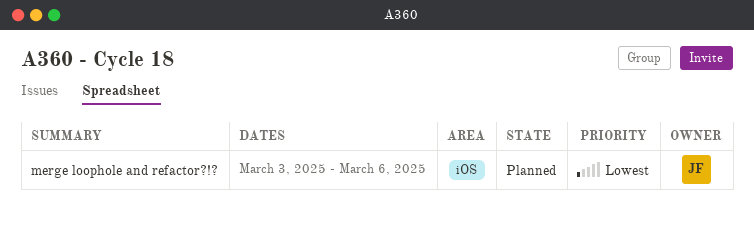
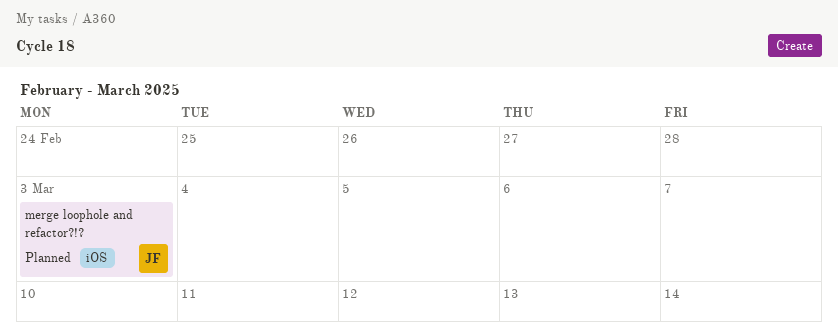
merge loophole and refactor?!?, due: Mar 6 -> Mar 3

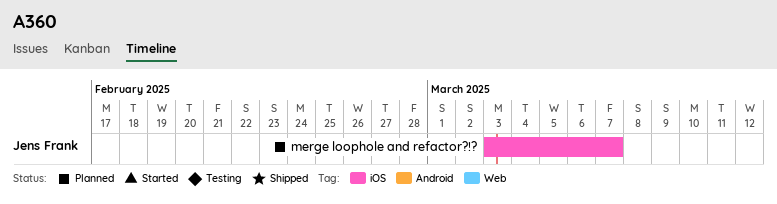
merge loophole and refactor?!?, due: Mar 3 -> Mar 7

